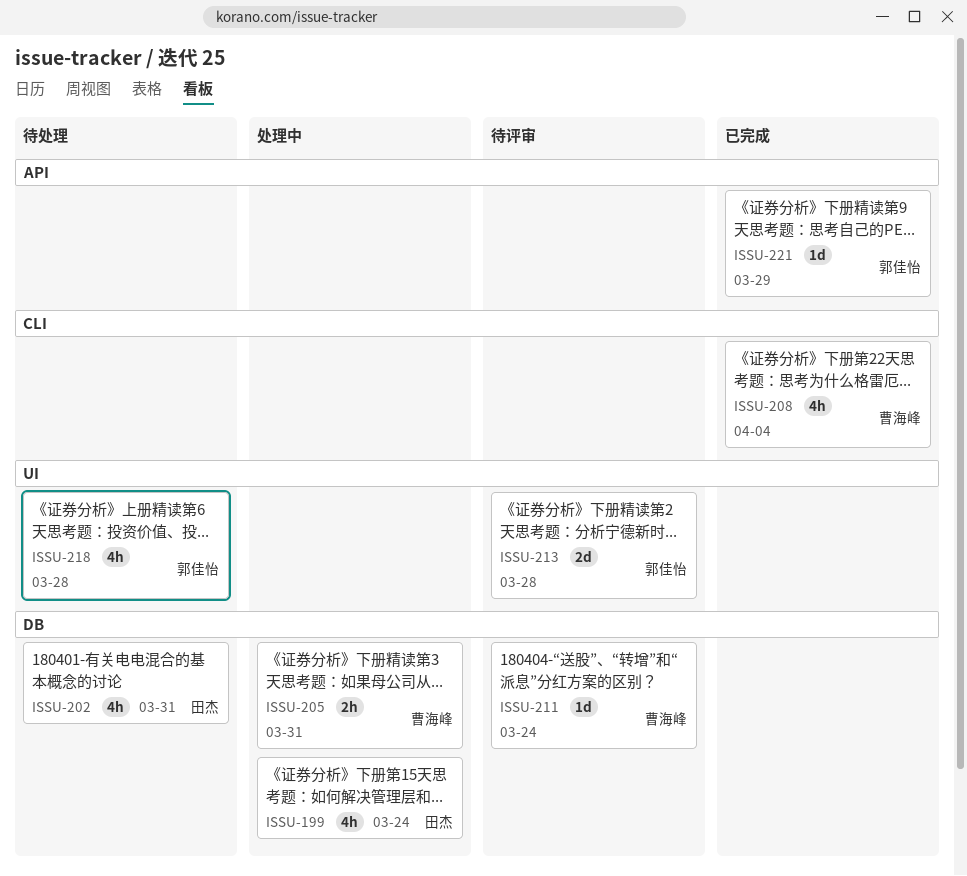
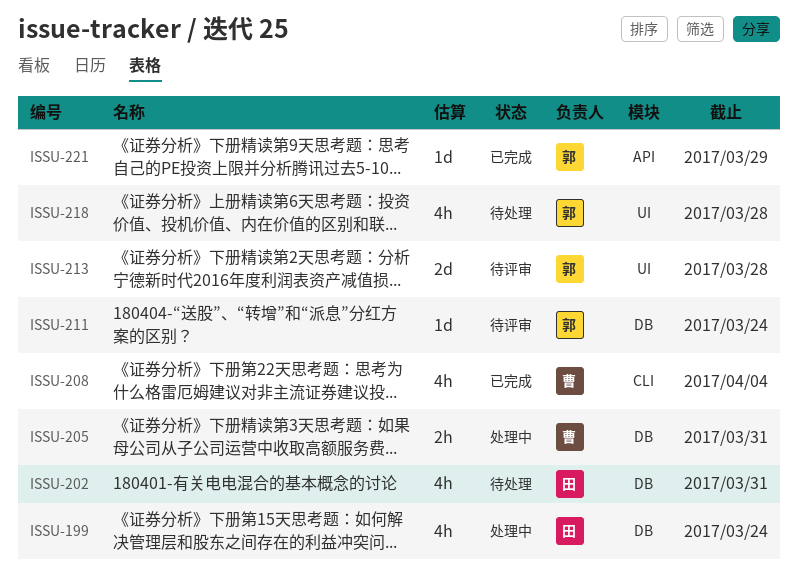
ISSU-211, owner: 曹海峰 -> 郭佳怡

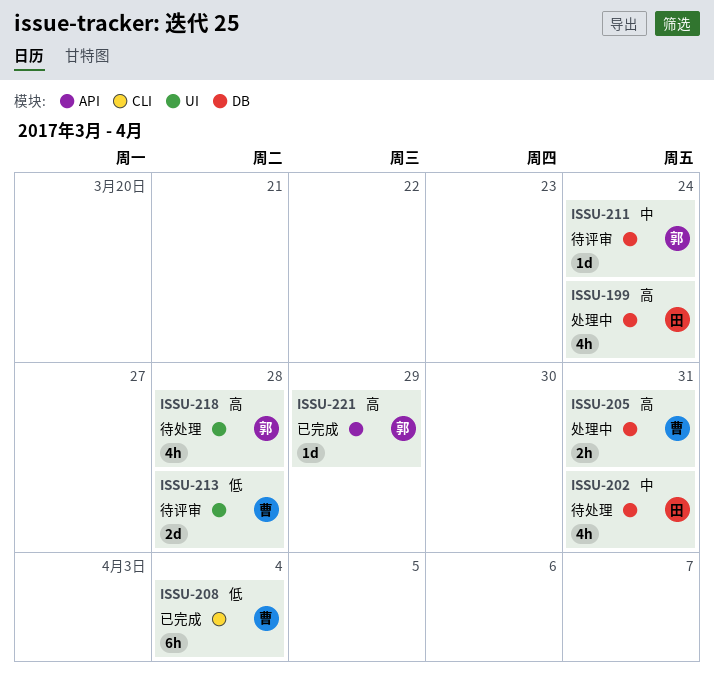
ISSU-208, estimate: 4h -> 6h
ISSU-213, owner: 郭 -> 曹

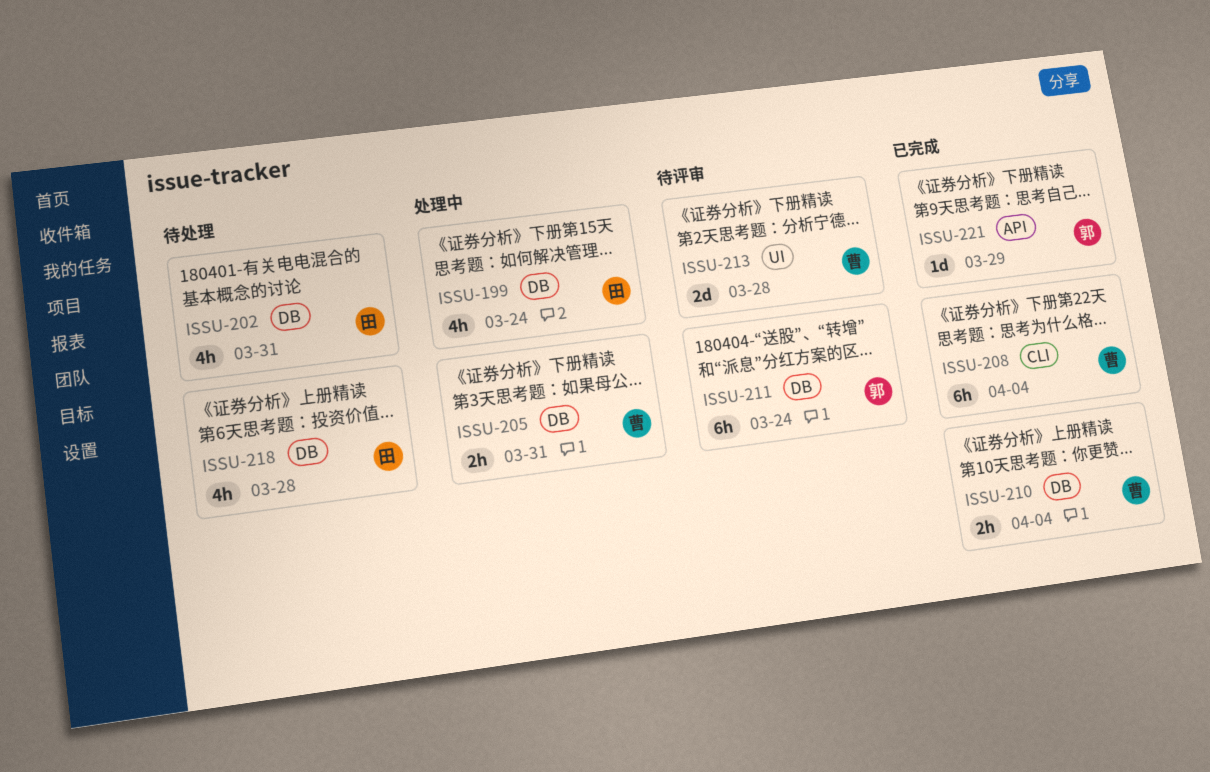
ISSU-210: none -> present
ISSU-211, estimate: 1d -> 6h
ISSU-218, owner: 郭 -> 田
ISSU-218, label: UI -> DB

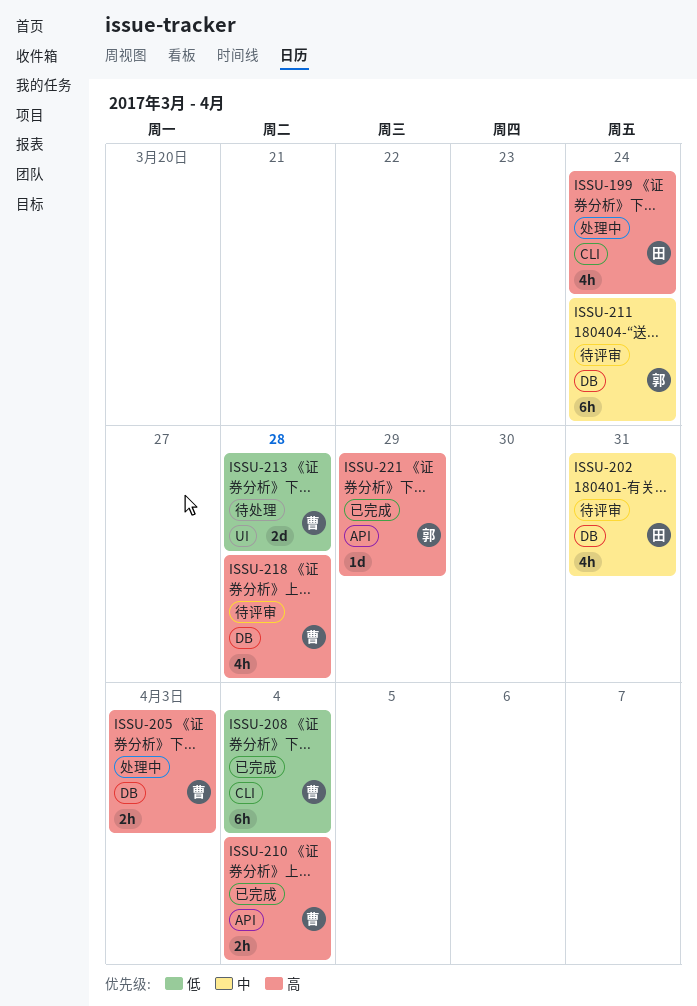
ISSU-199, label: DB -> CLI
ISSU-202, status: 待处理 -> 待评审
ISSU-205, due: Mar 31 -> Apr 3
ISSU-210, label: DB -> API
ISSU-213, status: 待评审 -> 待处理
ISSU-218, status: 待处理 -> 待评审
ISSU-218, owner: 田 -> 曹

